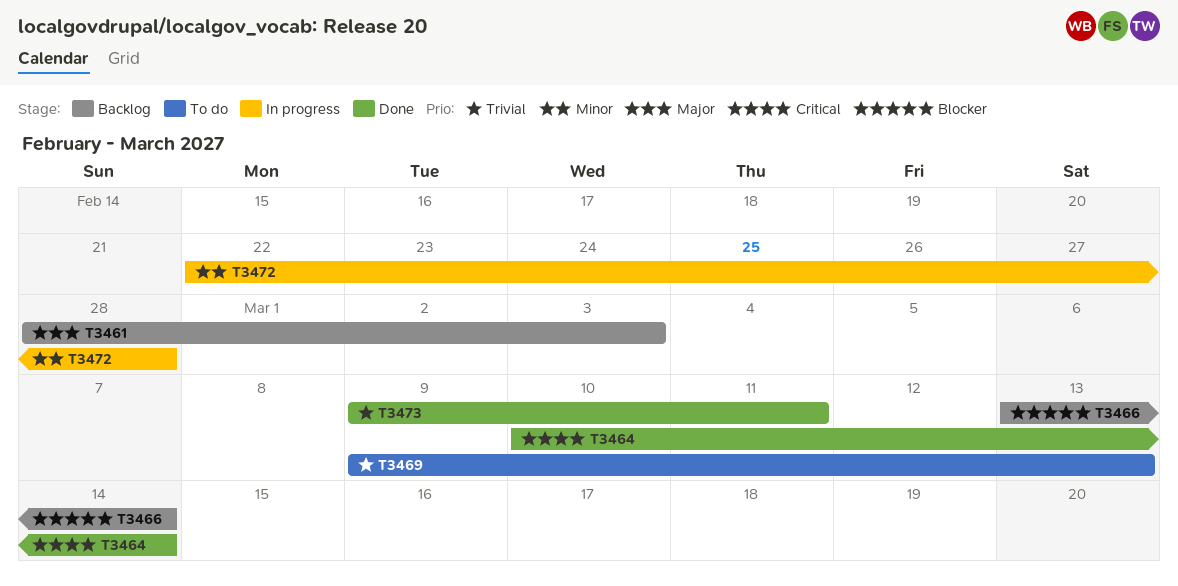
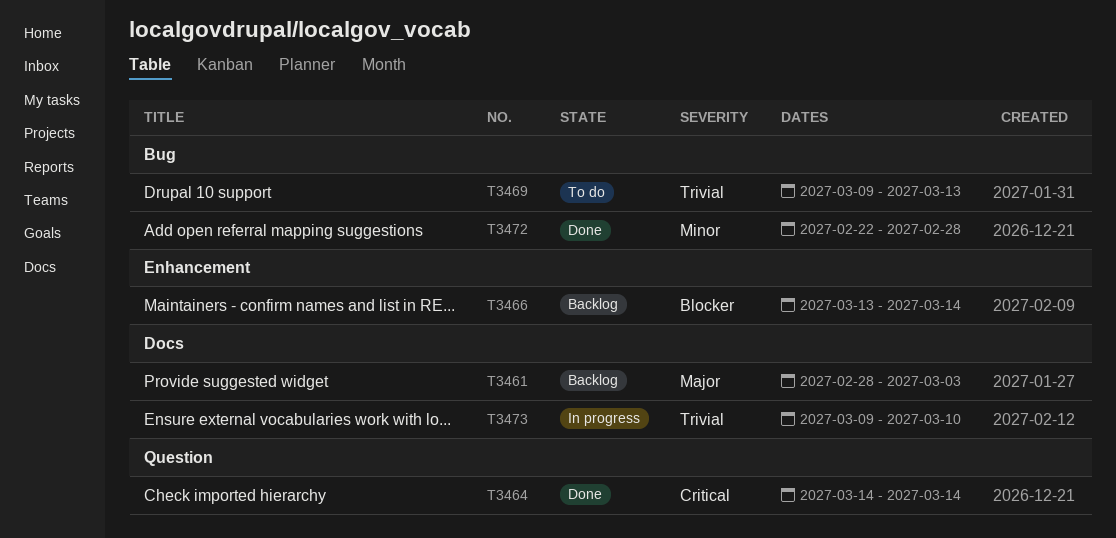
T3464, start: Mar 10 -> Mar 14
T3472, status: In progress -> Done
T3473, status: Done -> In progress
T3473, due: Mar 11 -> Mar 10

